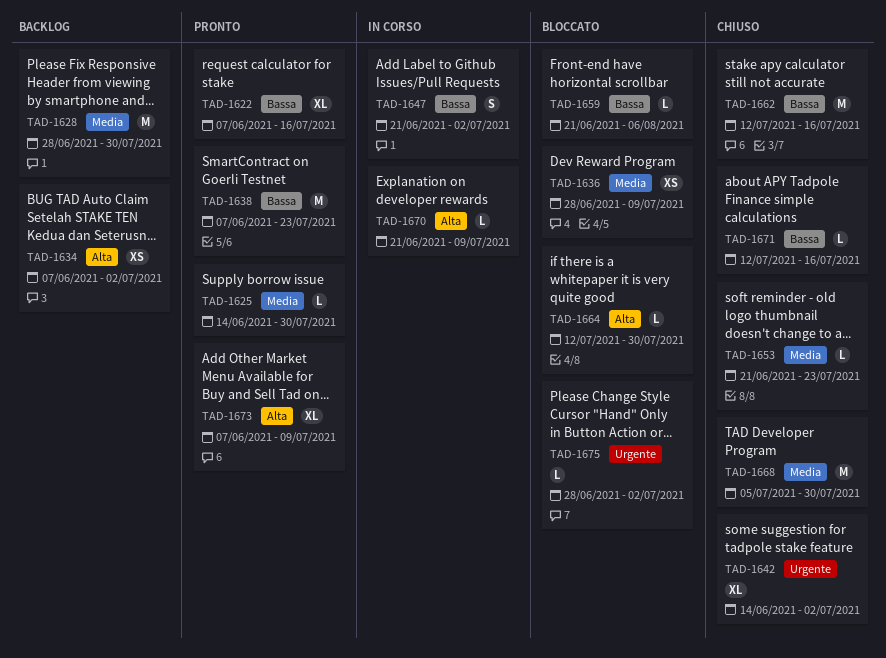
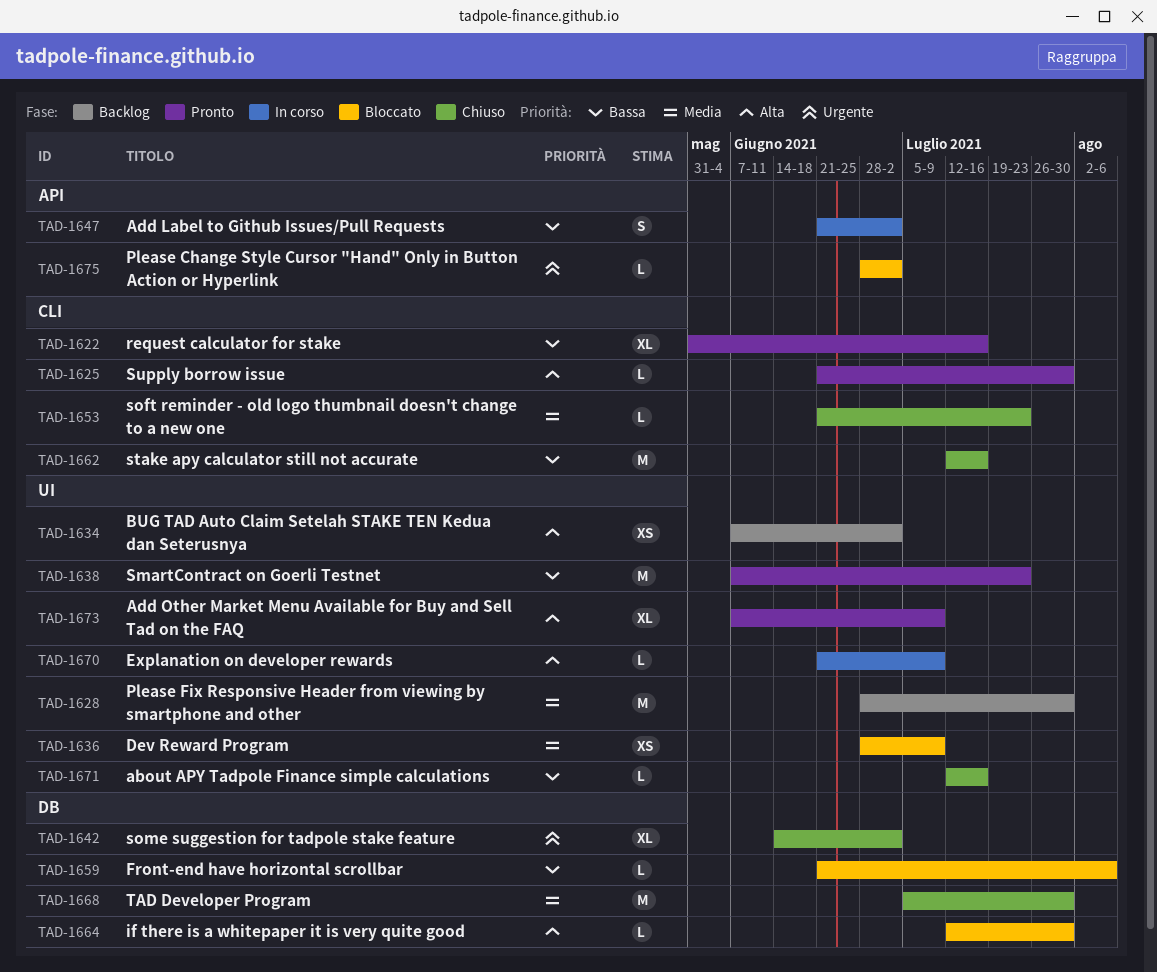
TAD-1622, start: Jun 7 -> May 31
TAD-1625, priority: Media -> Alta
TAD-1625, start: Jun 14 -> Jun 21

